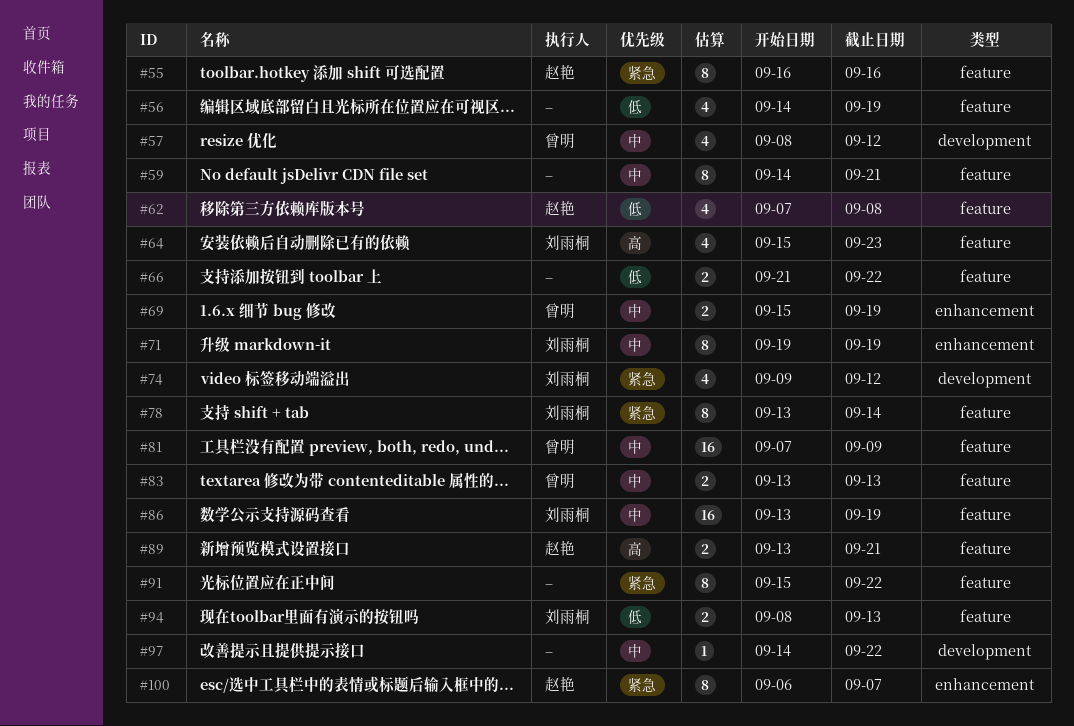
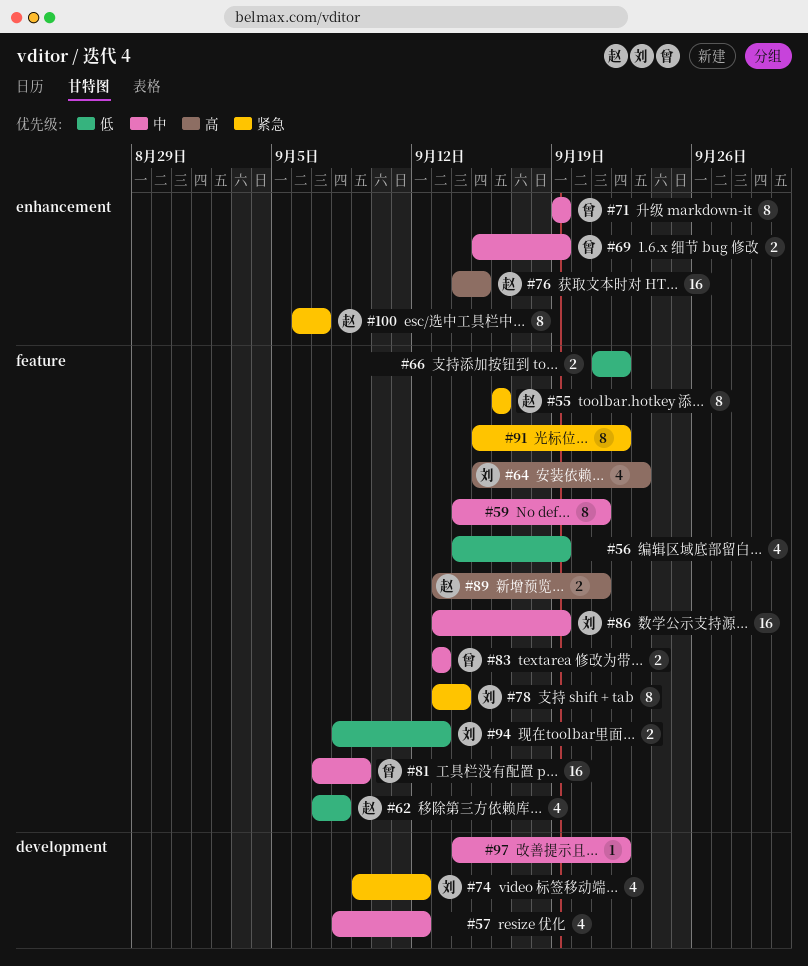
#57, owner: 曾明 -> none
#71, owner: 刘雨桐 -> 曾明
#76: none -> present

